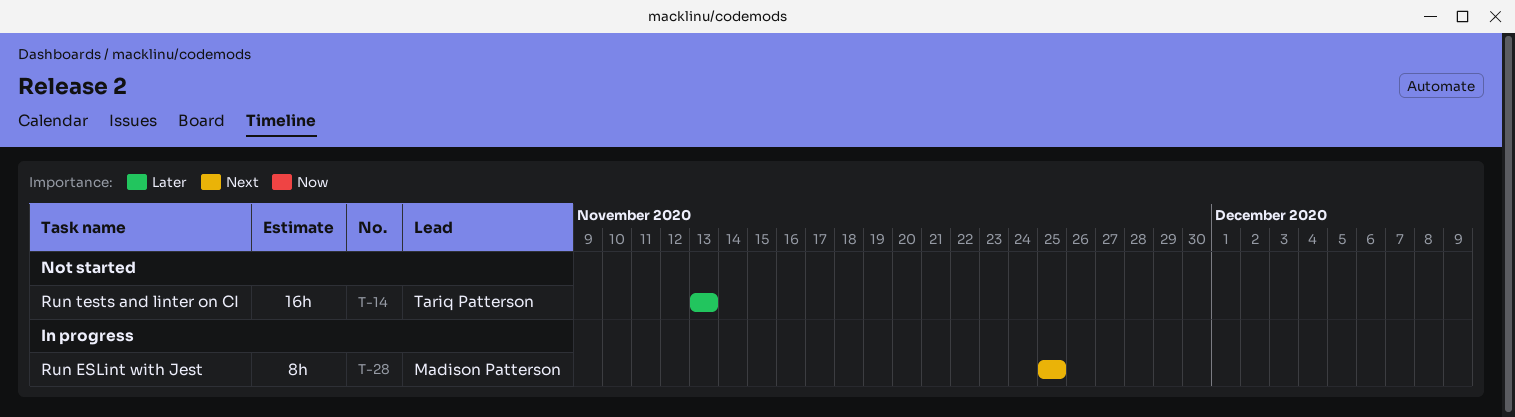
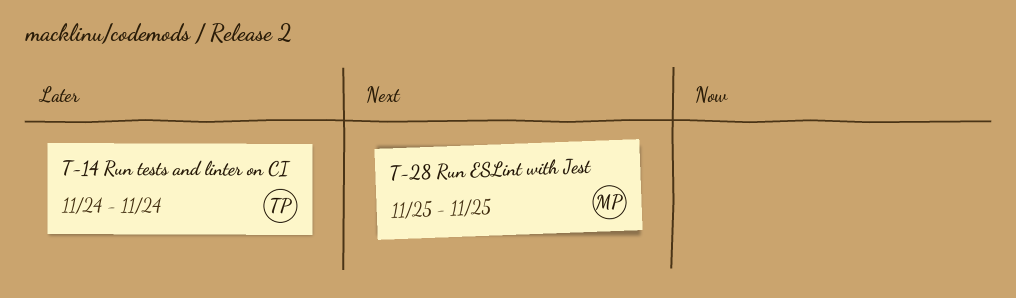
T-14, start: Nov 13 -> Nov 24
T-14, due: Nov 13 -> Nov 24

